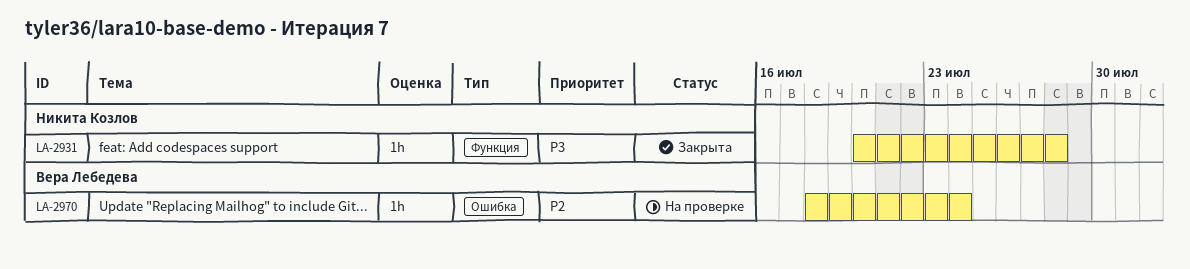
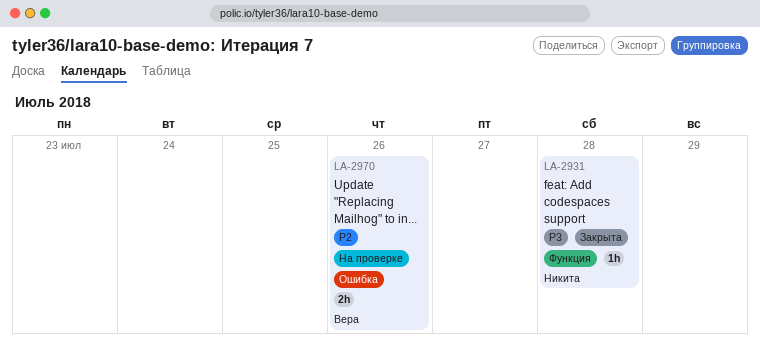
LA-2970, estimate: 1h -> 2h
LA-2970, due: Jul 24 -> Jul 26

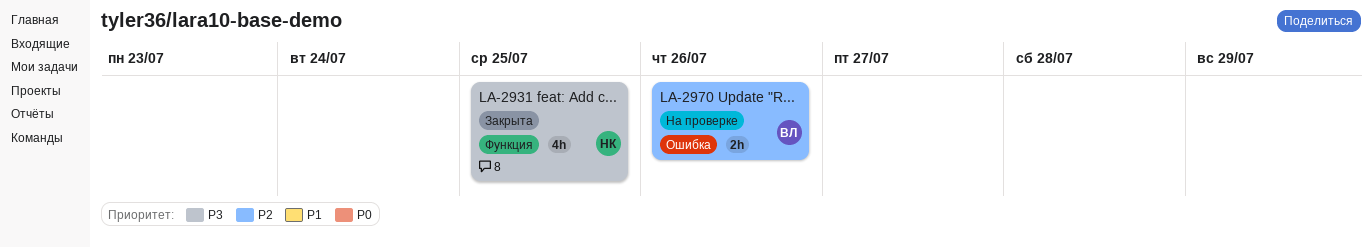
LA-2931, estimate: 1h -> 4h
LA-2931, due: Jul 28 -> Jul 25

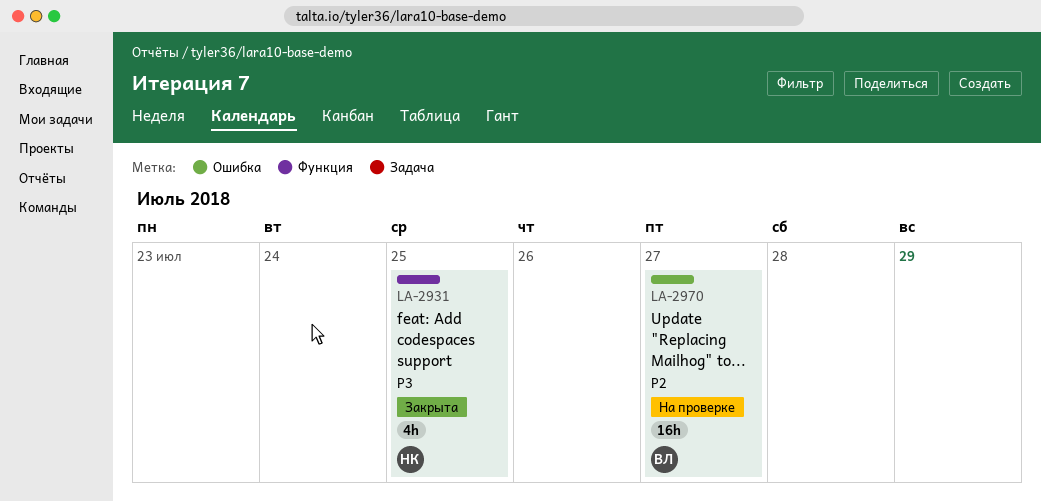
LA-2970, estimate: 2h -> 16h
LA-2970, due: Jul 26 -> Jul 27

